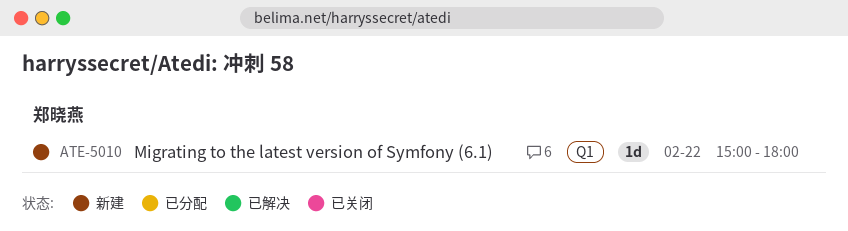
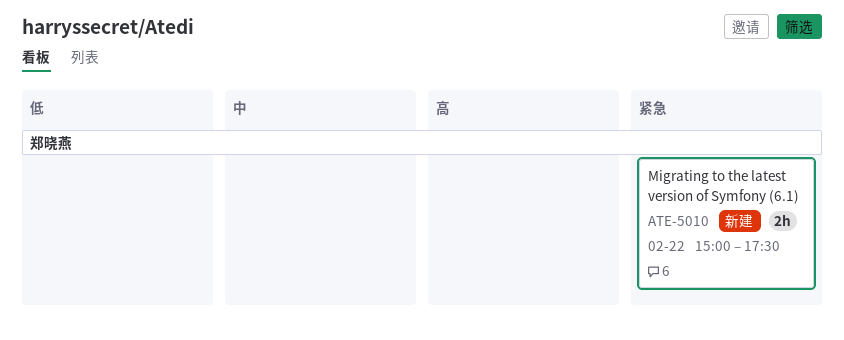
ATE-5010, estimate: 1d -> 2h
ATE-5010, ends: 18:00 -> 17:30

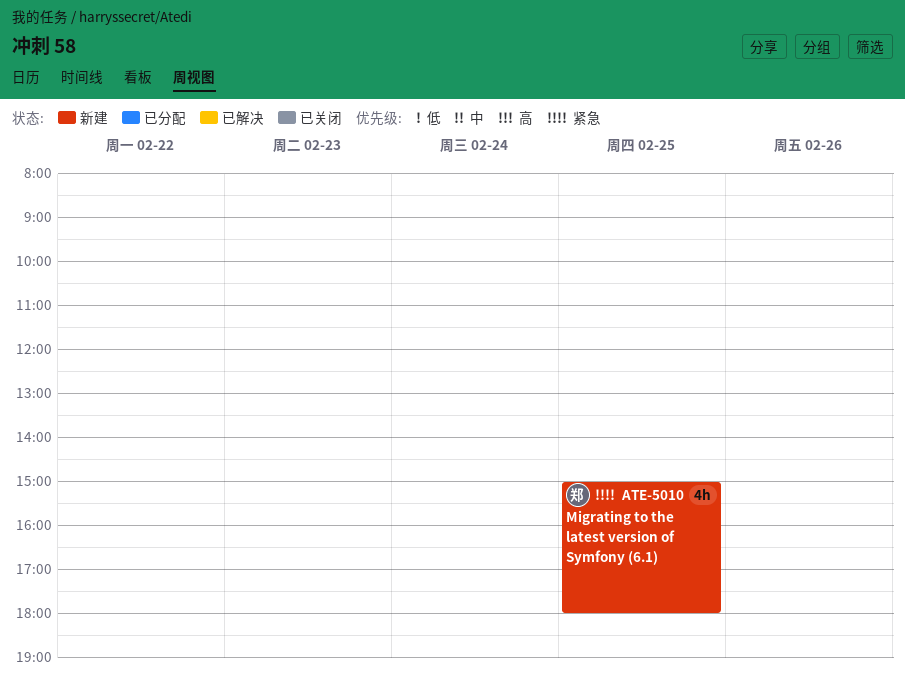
ATE-5010, estimate: 2h -> 4h
ATE-5010, day: Feb 22 -> Feb 25
ATE-5010, ends: 17:30 -> 18:00

